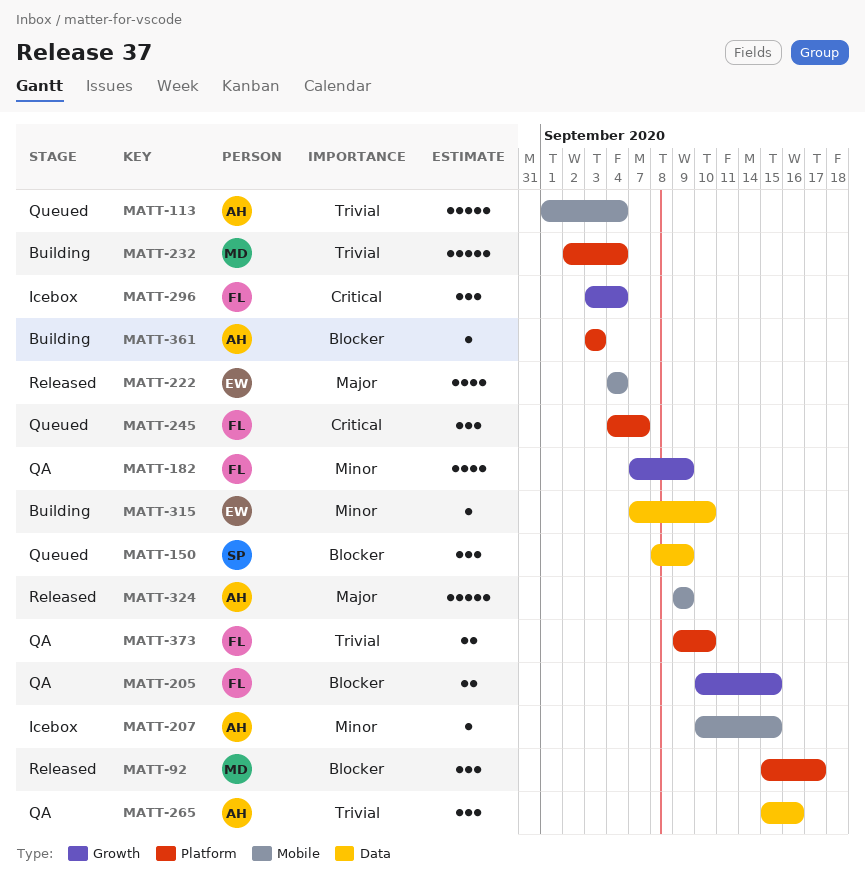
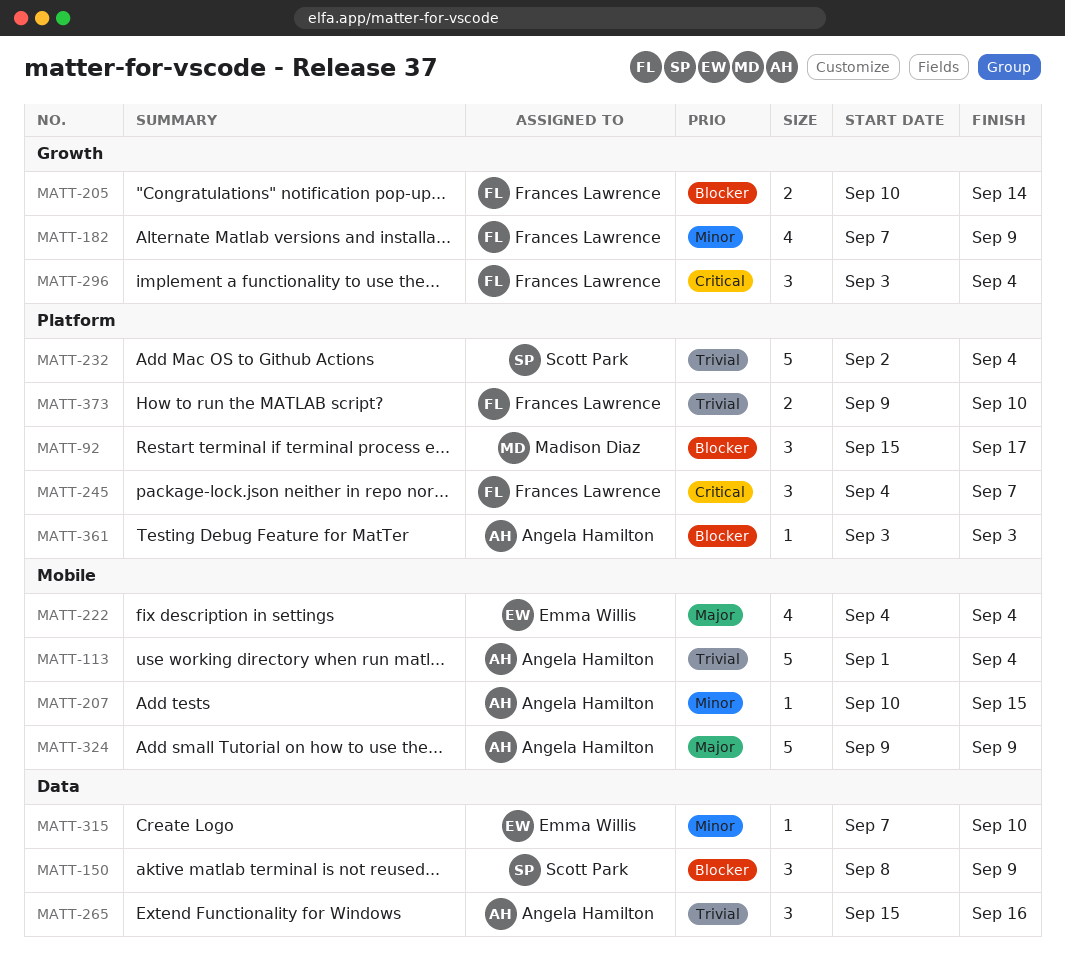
MATT-205, due: Sep 15 -> Sep 14
MATT-232, owner: Madison Diaz -> Scott Park

